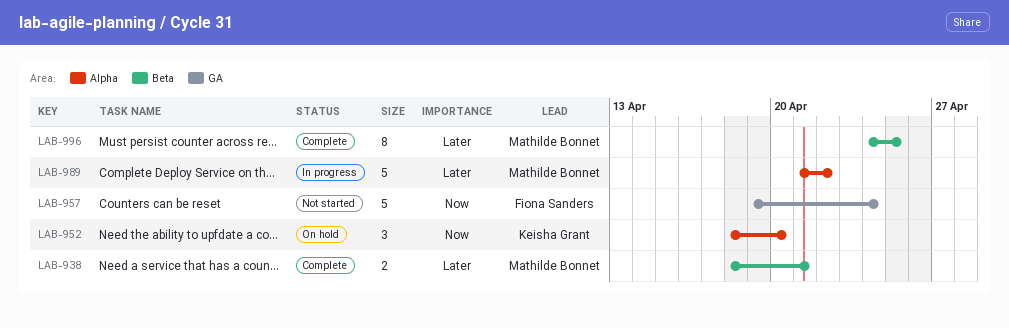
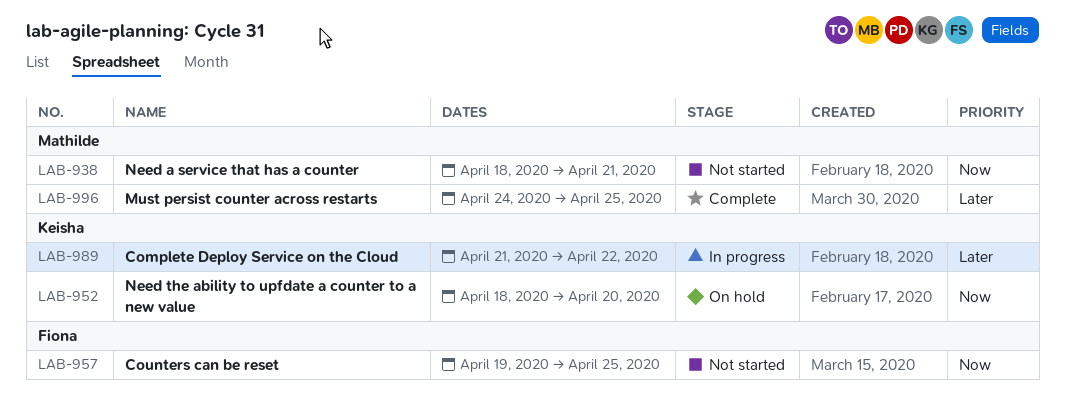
LAB-938, status: Complete -> Not started
LAB-938, priority: Later -> Now
LAB-957, due: Apr 24 -> Apr 25
LAB-989, owner: Mathilde Bonnet -> Keisha Grant

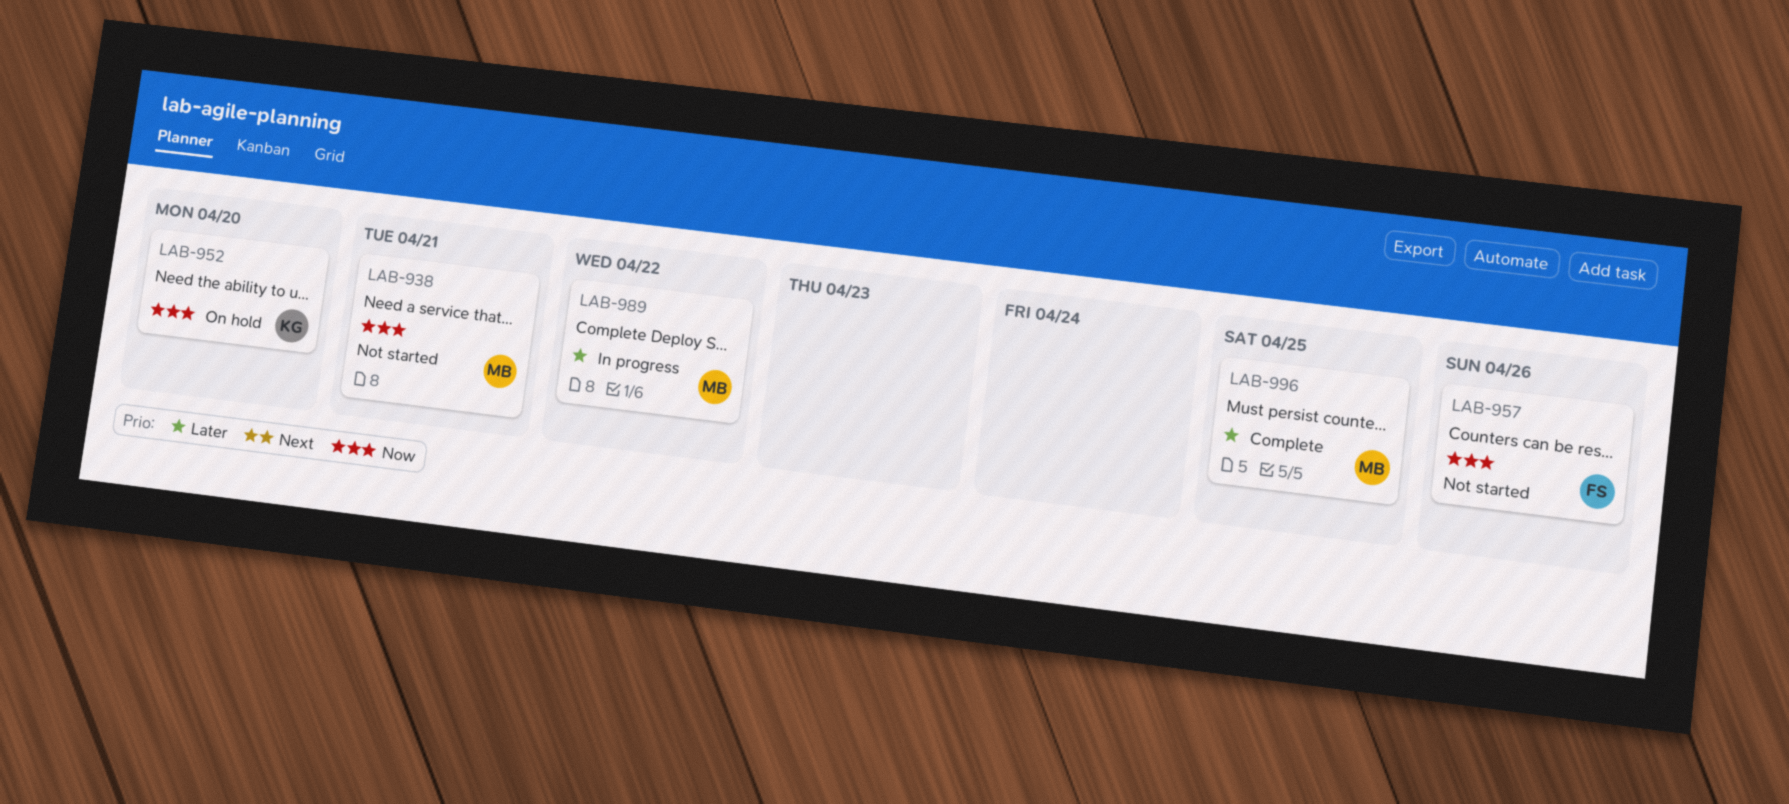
LAB-957, due: Apr 25 -> Apr 26
LAB-989, owner: Keisha -> Mathilde

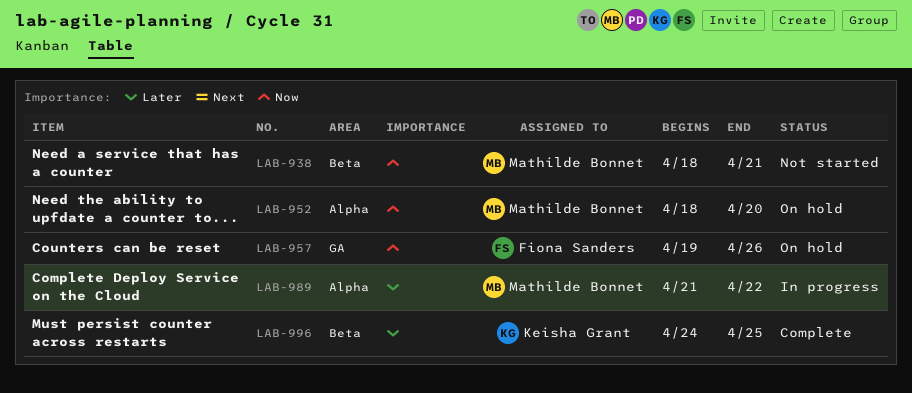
LAB-952, owner: Keisha Grant -> Mathilde Bonnet
LAB-957, status: Not started -> On hold
LAB-996, owner: Mathilde Bonnet -> Keisha Grant

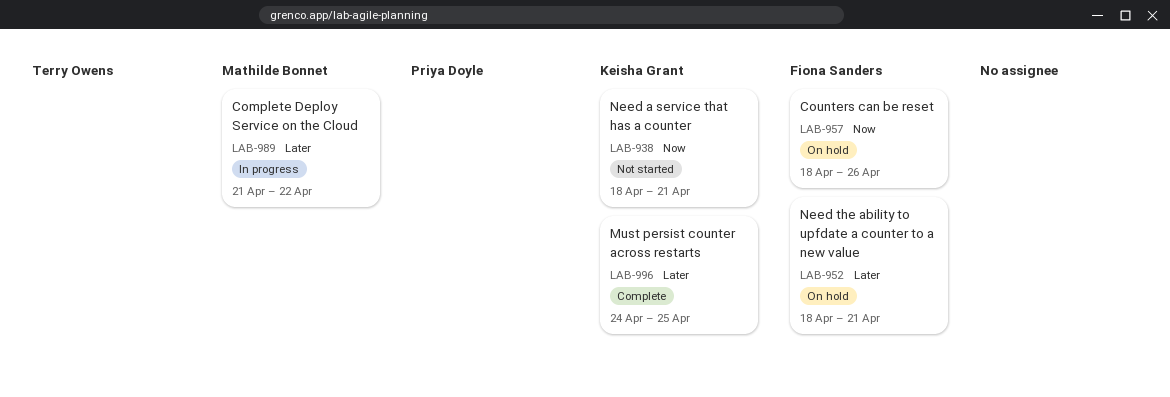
LAB-938, owner: Mathilde Bonnet -> Keisha Grant
LAB-952, owner: Mathilde Bonnet -> Fiona Sanders
LAB-952, priority: Now -> Later
LAB-952, due: Apr 20 -> Apr 21
LAB-957, start: Apr 19 -> Apr 18

